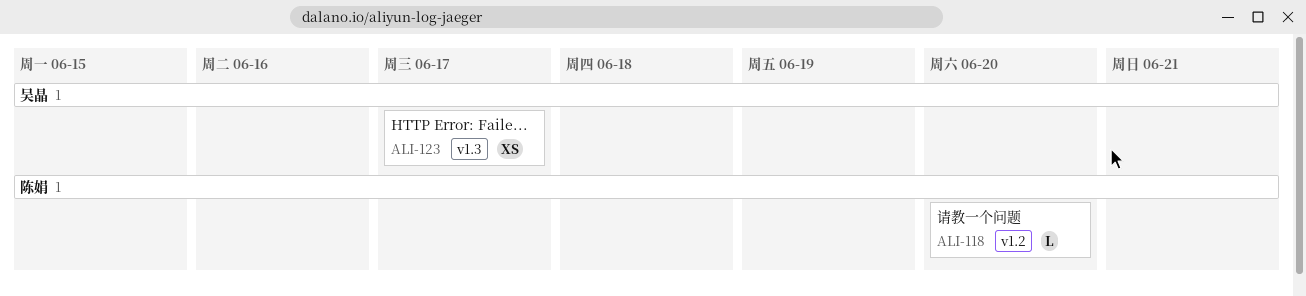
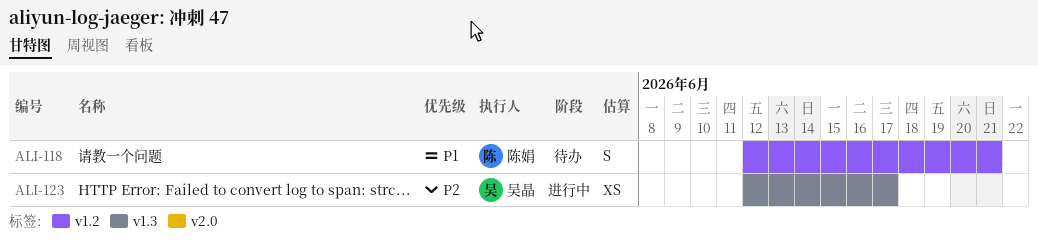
ALI-118, estimate: L -> S
ALI-118, due: Jun 20 -> Jun 21

